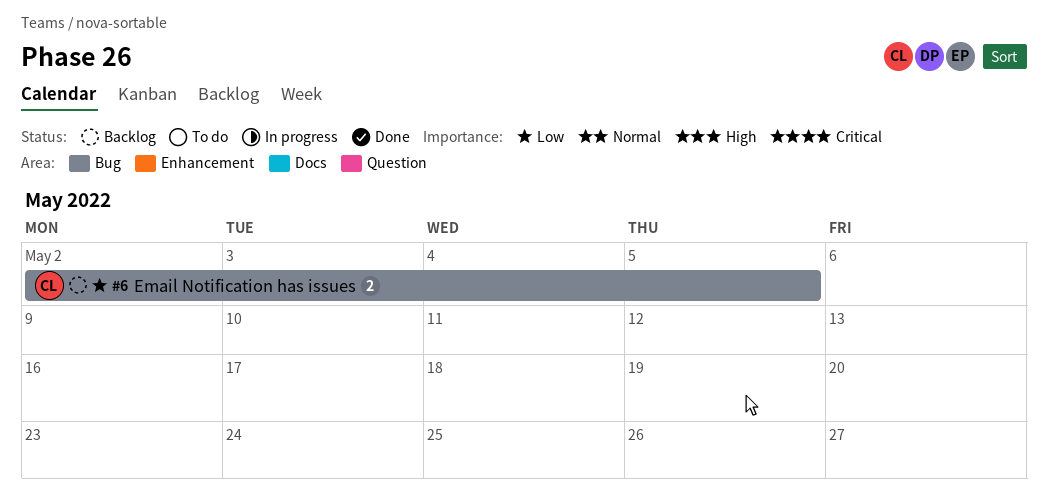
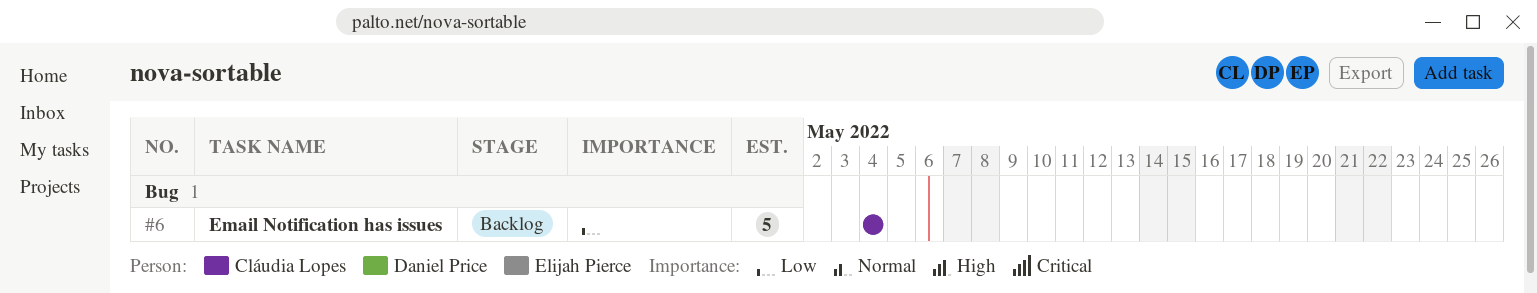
#6, estimate: 2 -> 5
#6, start: May 2 -> May 4
#6, due: May 5 -> May 4

